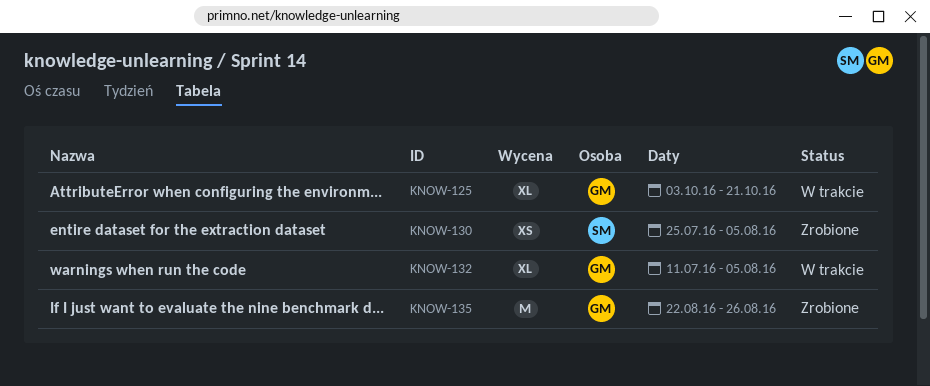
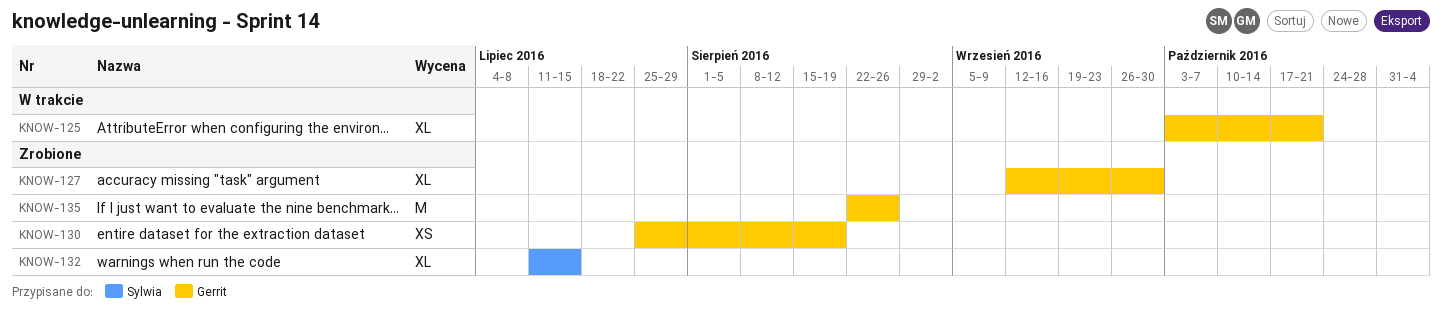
KNOW-127: none -> present
KNOW-130, owner: Sylwia -> Gerrit
KNOW-130, due: Aug 5 -> Aug 19
KNOW-132, status: W trakcie -> Zrobione
KNOW-132, owner: Gerrit -> Sylwia
KNOW-132, due: Aug 5 -> Jul 15

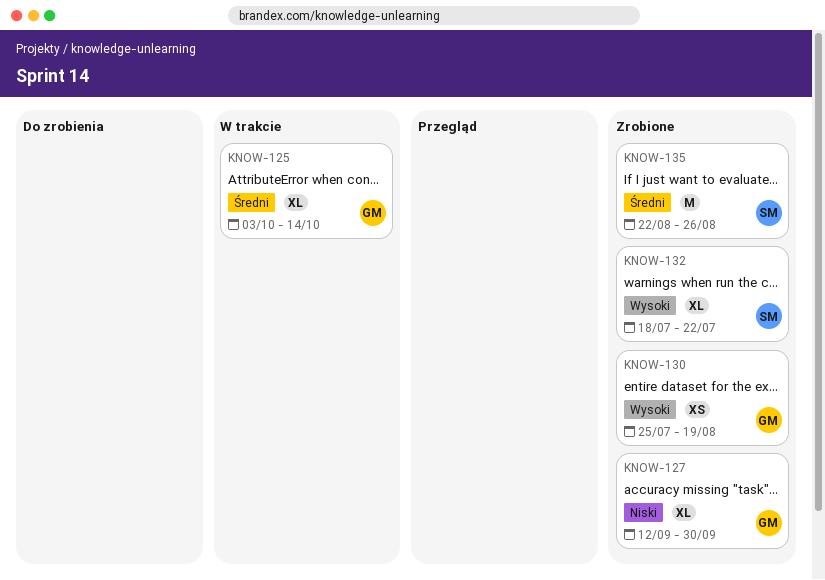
KNOW-125, due: Oct 21 -> Oct 14
KNOW-132, start: Jul 11 -> Jul 18
KNOW-132, due: Jul 15 -> Jul 22
KNOW-135, owner: Gerrit -> Sylwia

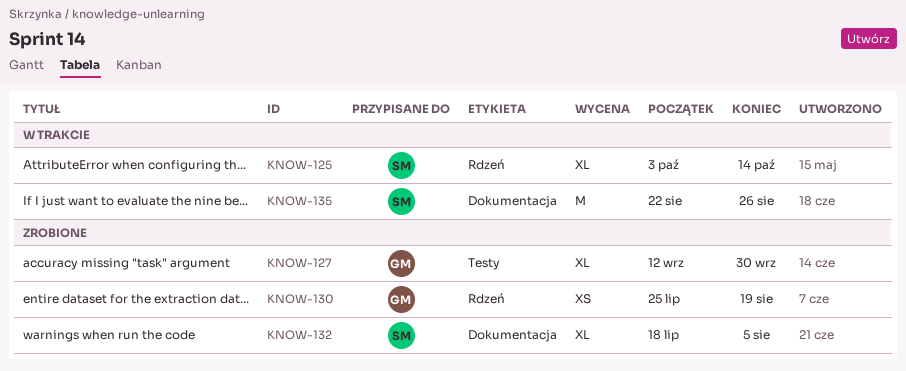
KNOW-125, owner: GM -> SM
KNOW-132, due: Jul 22 -> Aug 5
KNOW-135, status: Zrobione -> W trakcie

